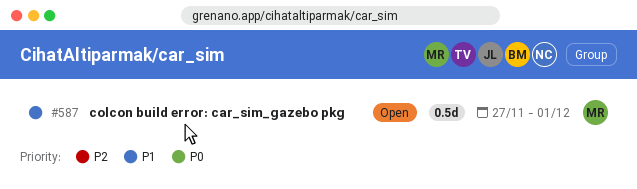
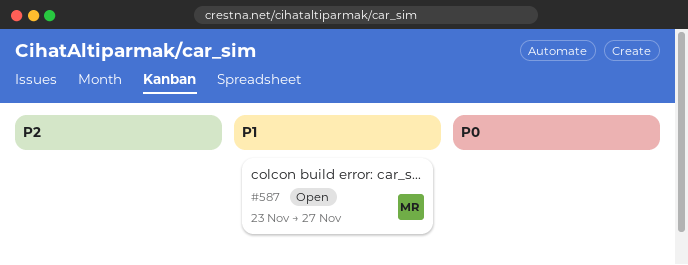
#587, start: Nov 27 -> Nov 23
#587, due: Dec 1 -> Nov 27

